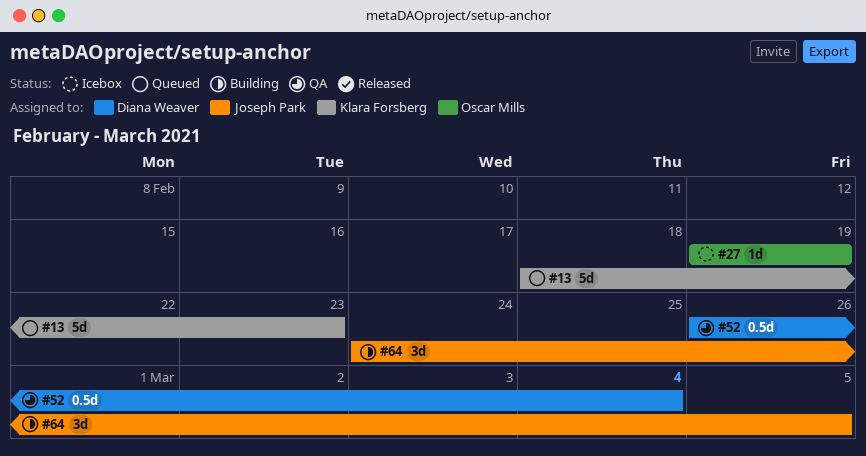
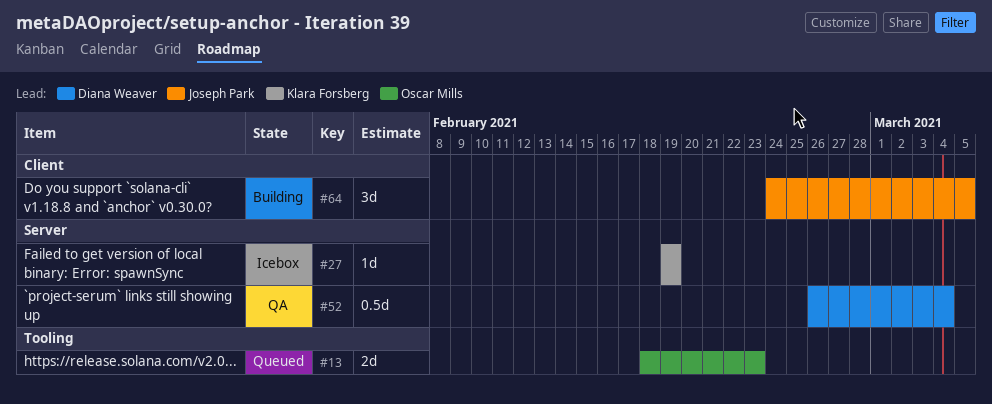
#13, owner: Klara Forsberg -> Oscar Mills
#13, estimate: 5d -> 2d
#27, owner: Oscar Mills -> Klara Forsberg

